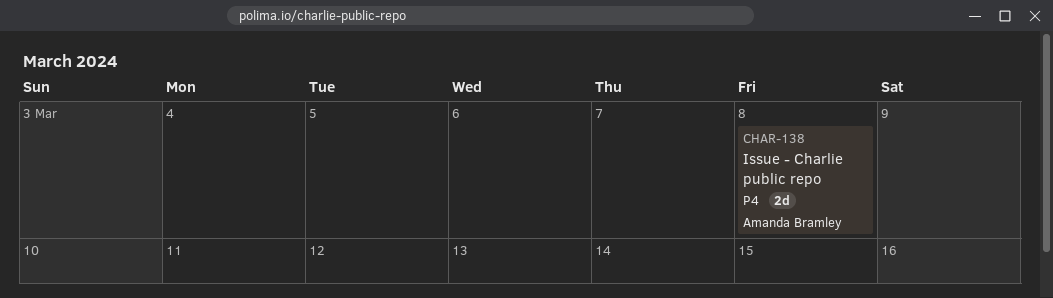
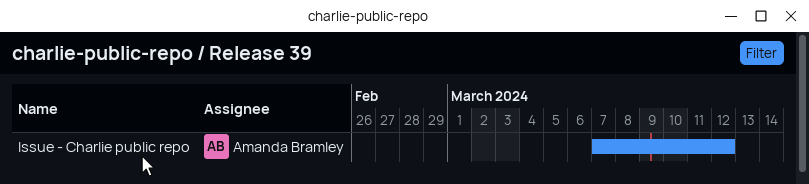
Issue - Charlie public repo, due: Mar 8 -> Mar 12

